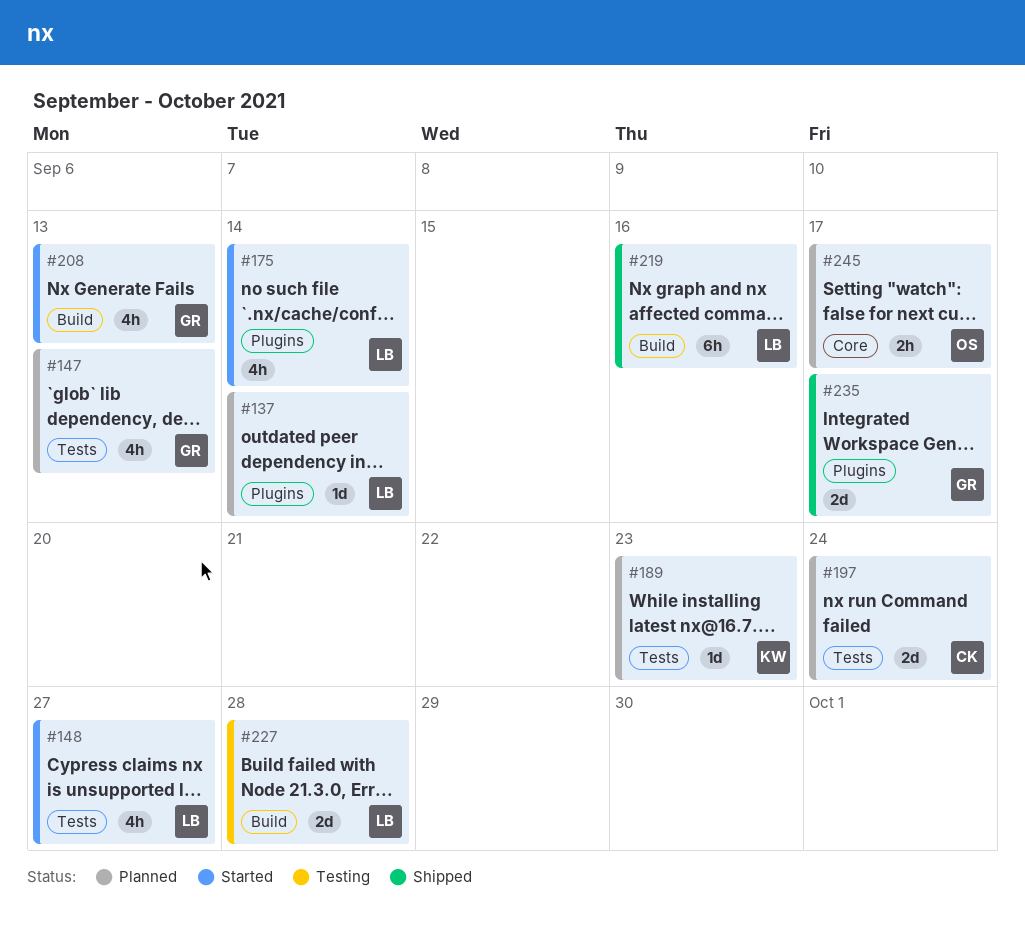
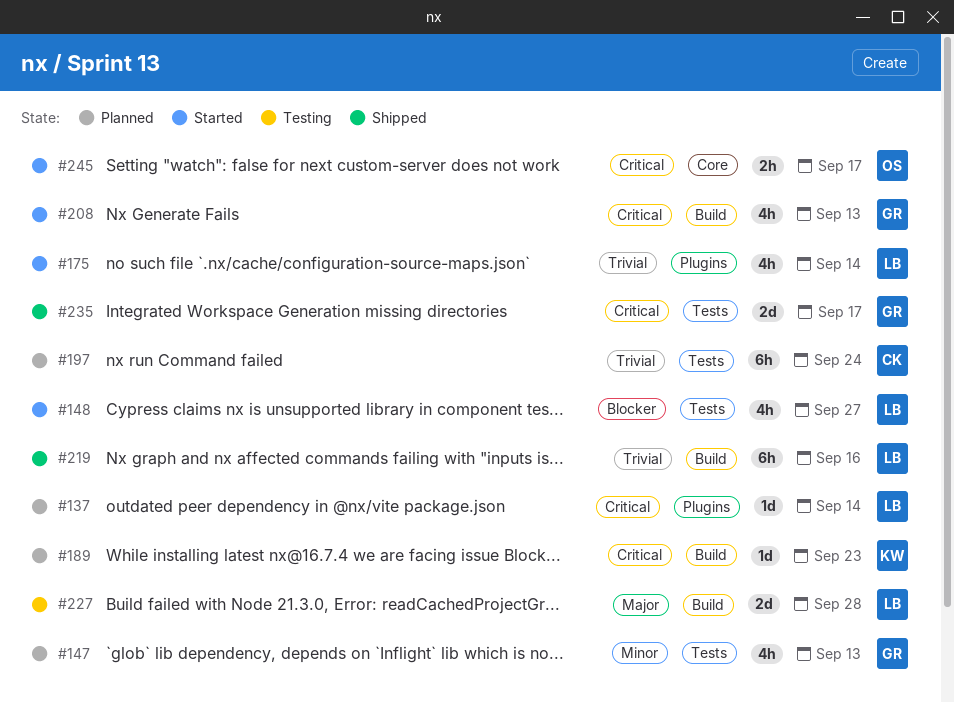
#189, label: Tests -> Build
#197, estimate: 2d -> 6h
#235, label: Plugins -> Tests
#245, status: Planned -> Started

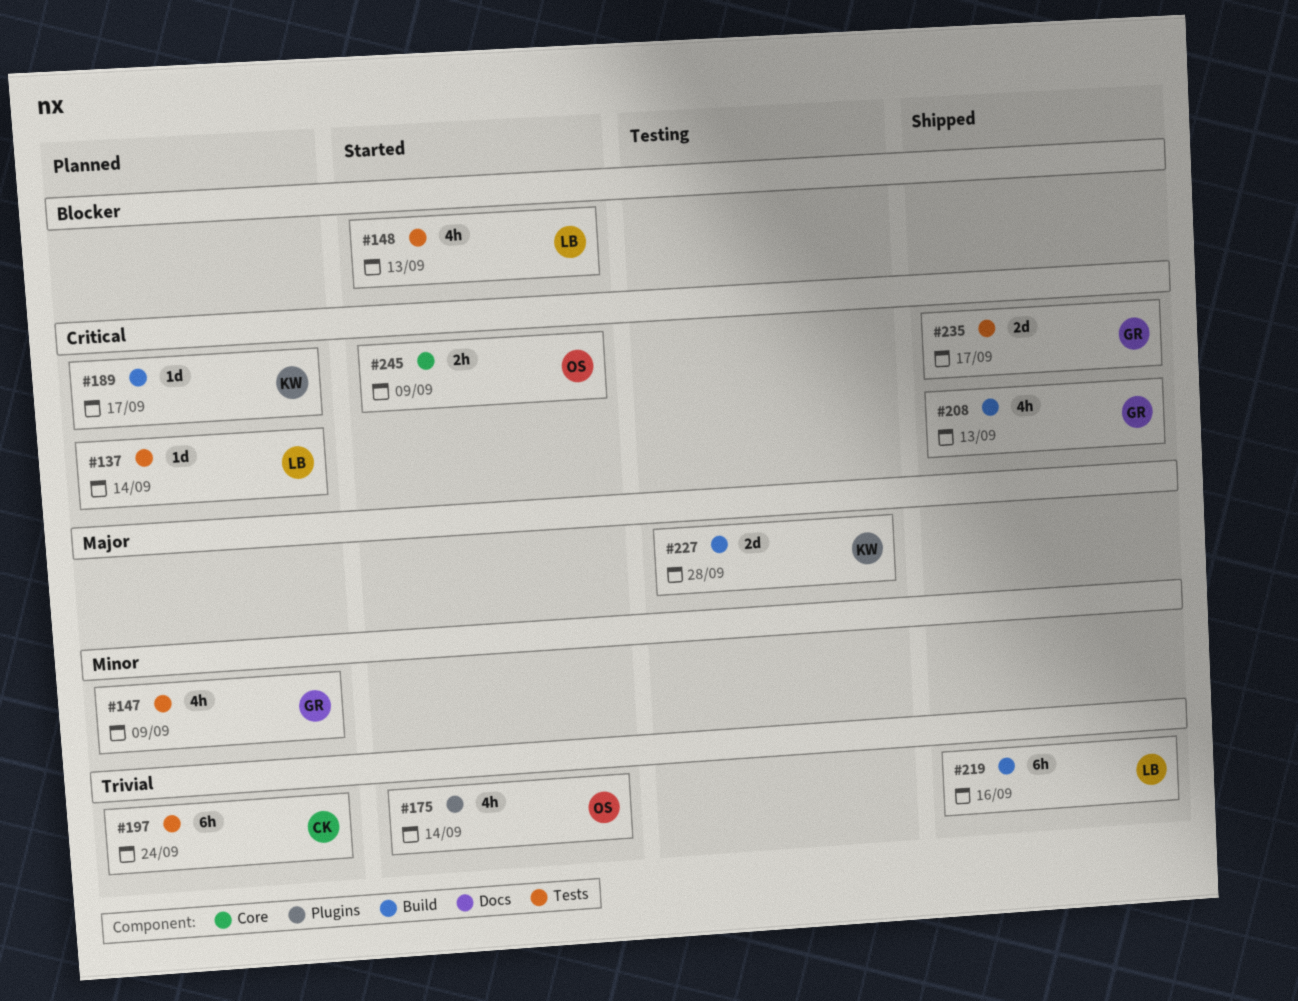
#137, label: Plugins -> Tests
#147, due: Sep 13 -> Sep 9
#148, due: Sep 27 -> Sep 13
#175, owner: LB -> OS
#189, due: Sep 23 -> Sep 17
#208, status: Started -> Shipped
#227, owner: LB -> KW
#245, due: Sep 17 -> Sep 9

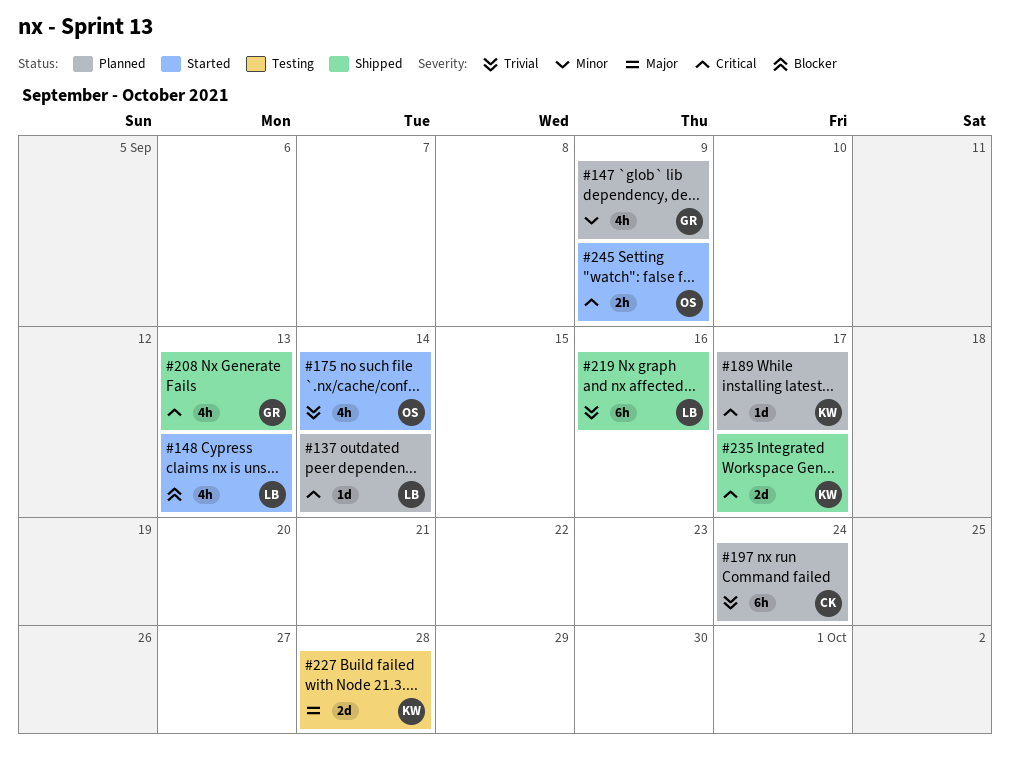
#235, owner: GR -> KW

